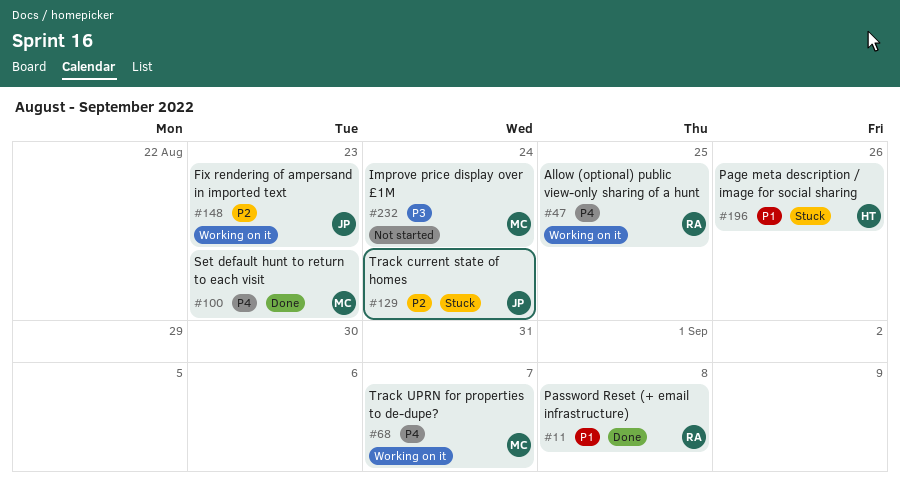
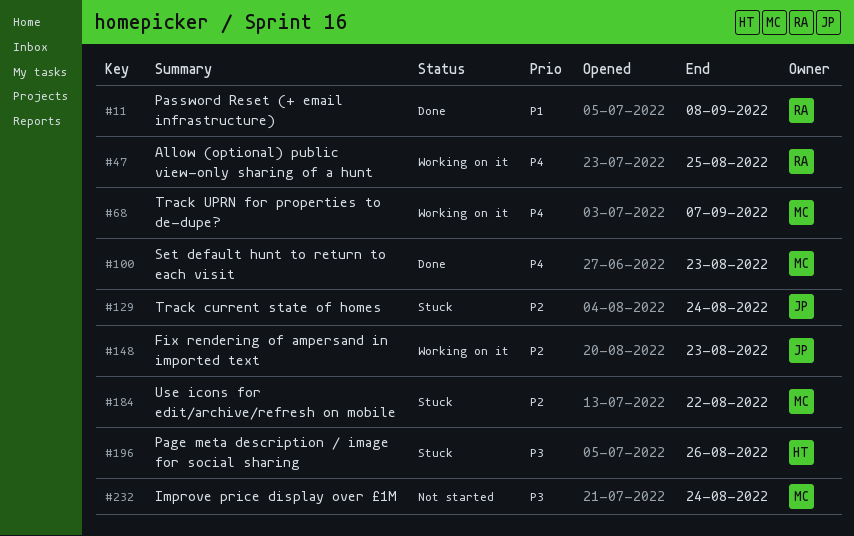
#184: none -> present
#196, priority: P1 -> P3

